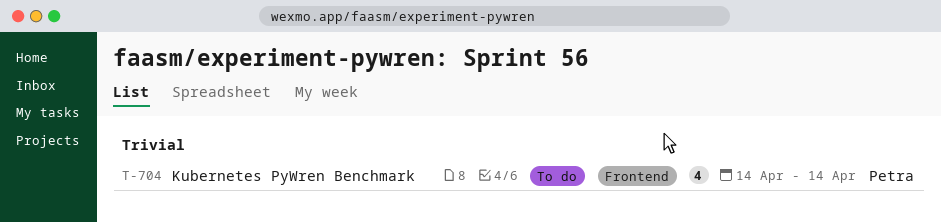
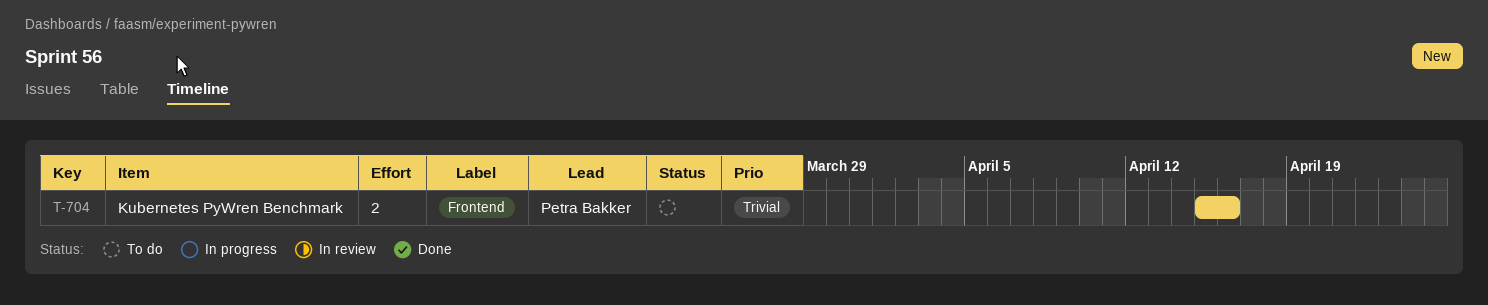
T-704, estimate: 4 -> 2
T-704, start: Apr 14 -> Apr 15
T-704, due: Apr 14 -> Apr 16

